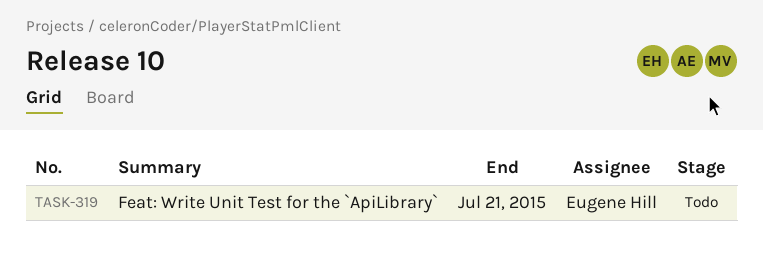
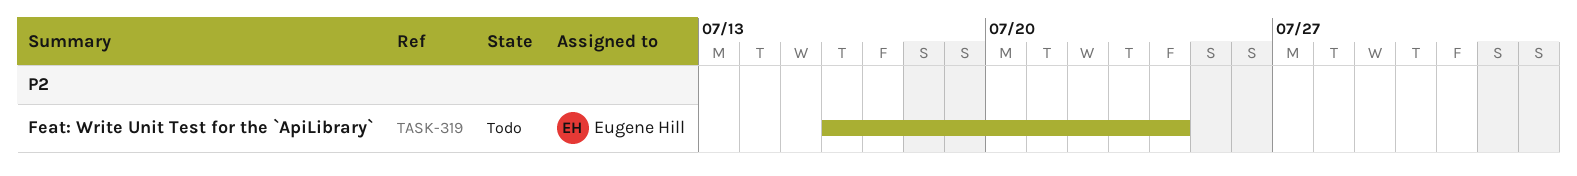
TASK-319, due: Jul 21 -> Jul 24

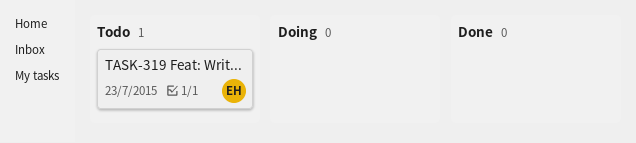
TASK-319, due: Jul 24 -> Jul 23

